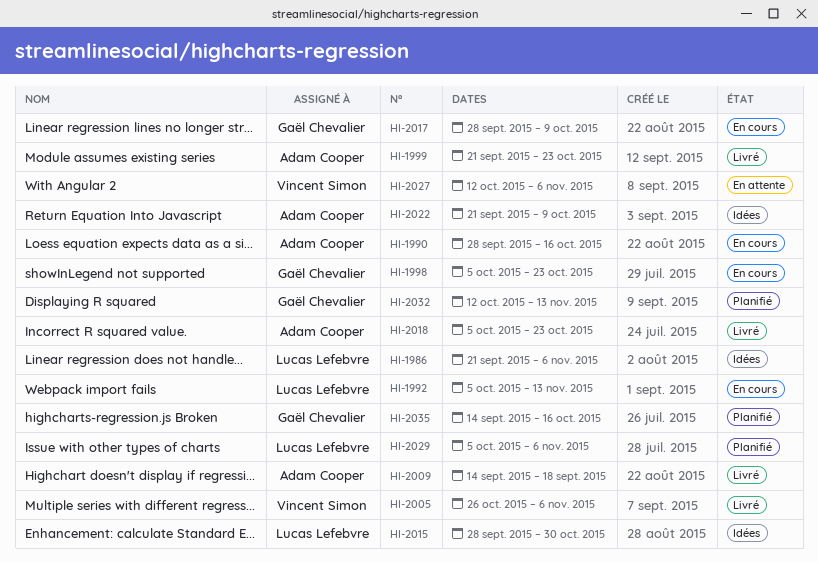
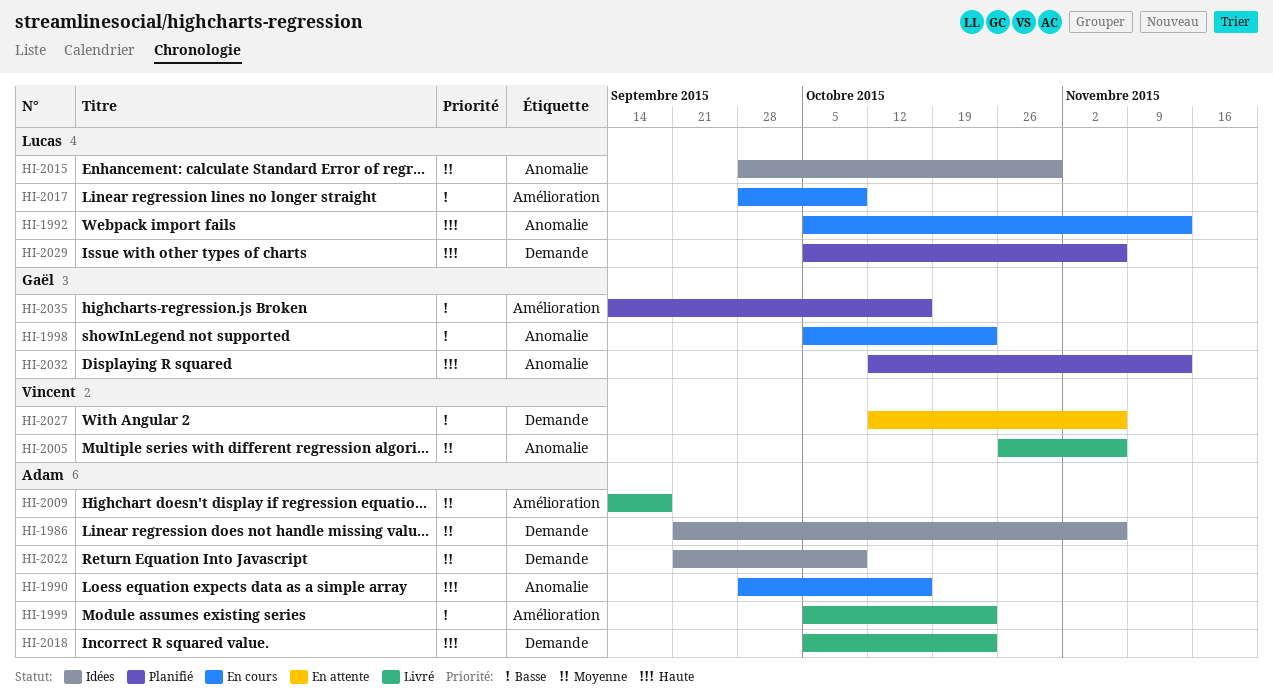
HI-1986, owner: Lucas Lefebvre -> Adam Cooper
HI-1999, start: Sep 21 -> Oct 5
HI-2017, owner: Gaël Chevalier -> Lucas Lefebvre

